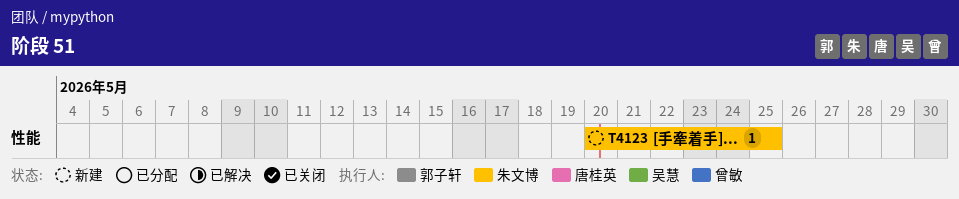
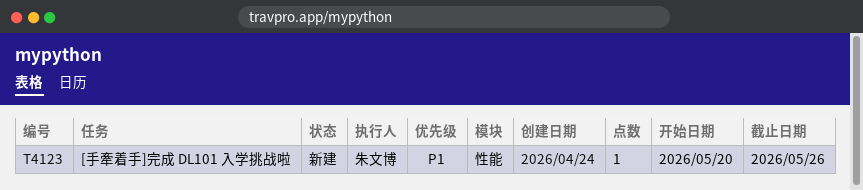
T4123, due: May 25 -> May 26

